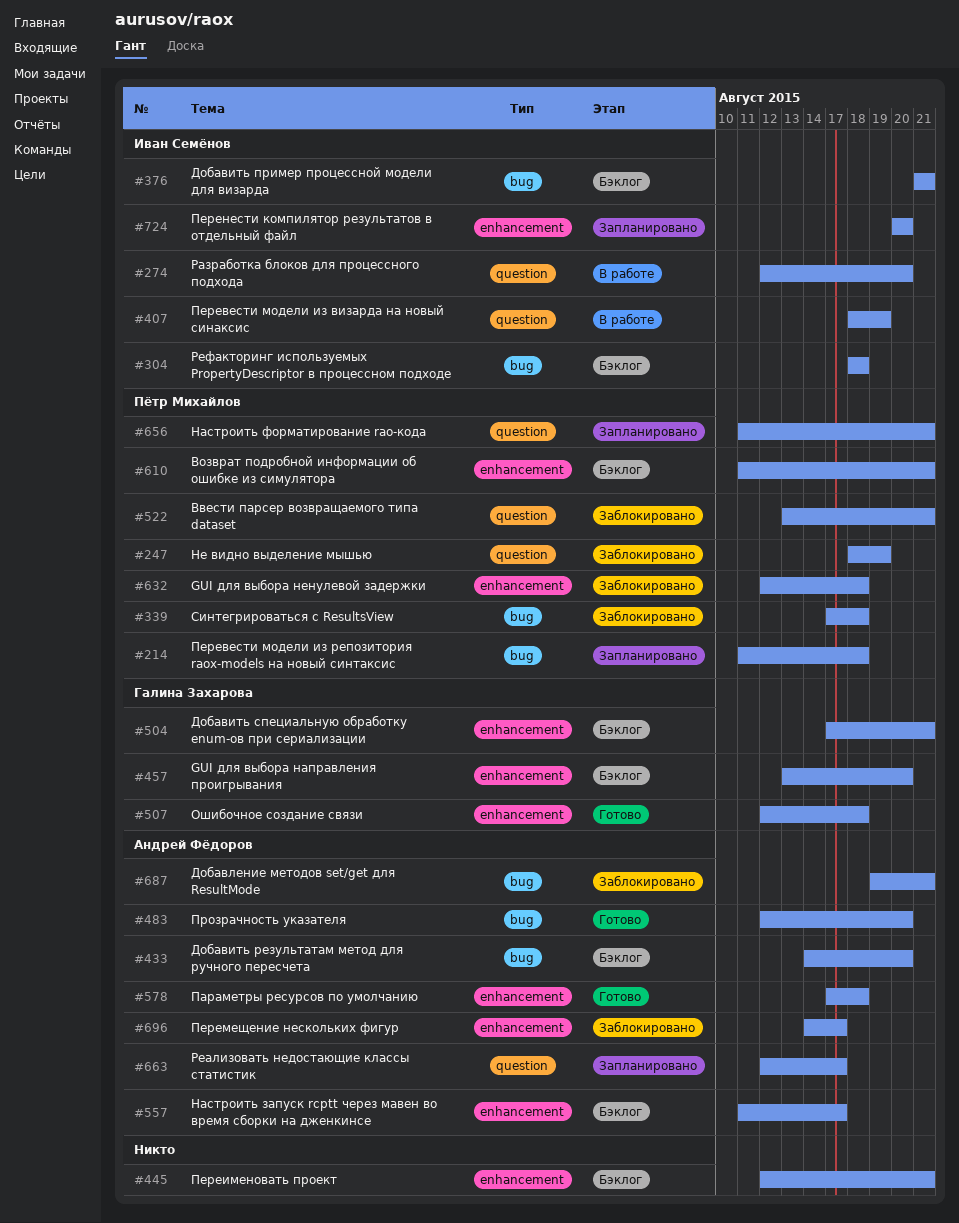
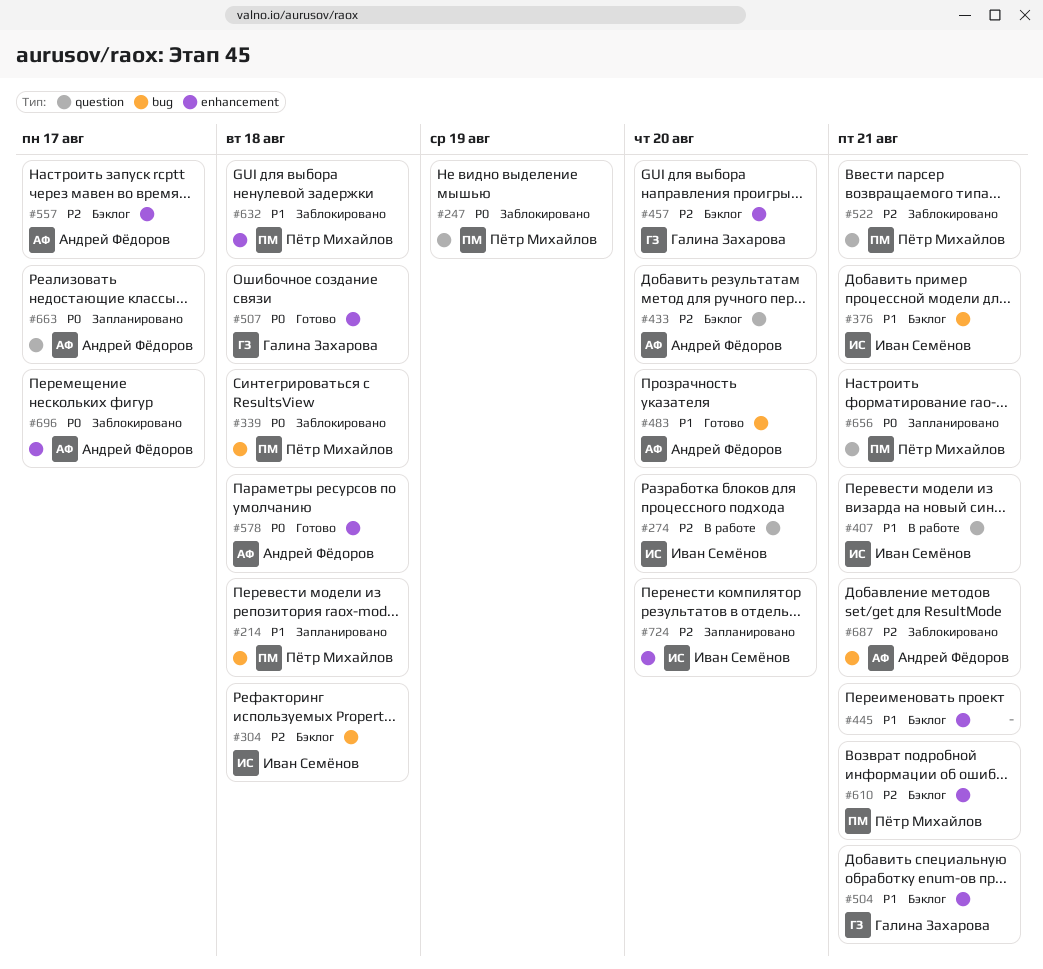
#407, due: Aug 19 -> Aug 21
#433, label: bug -> question

